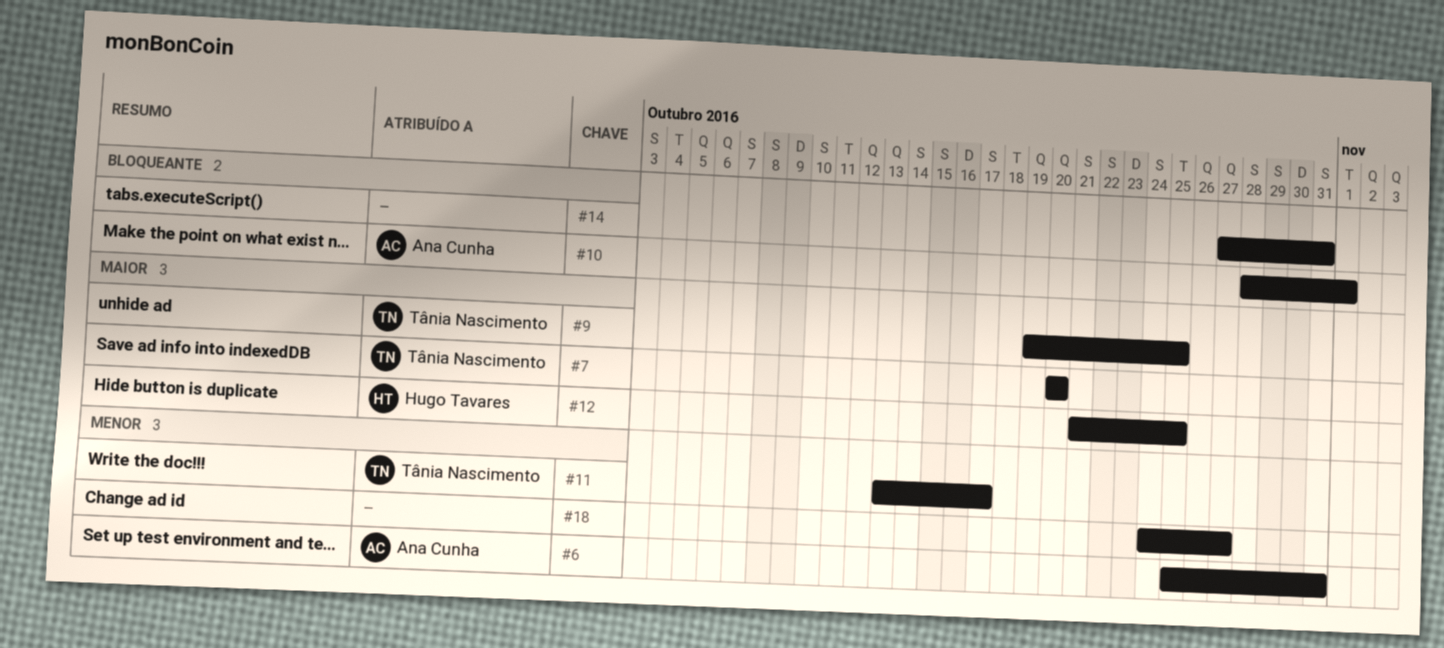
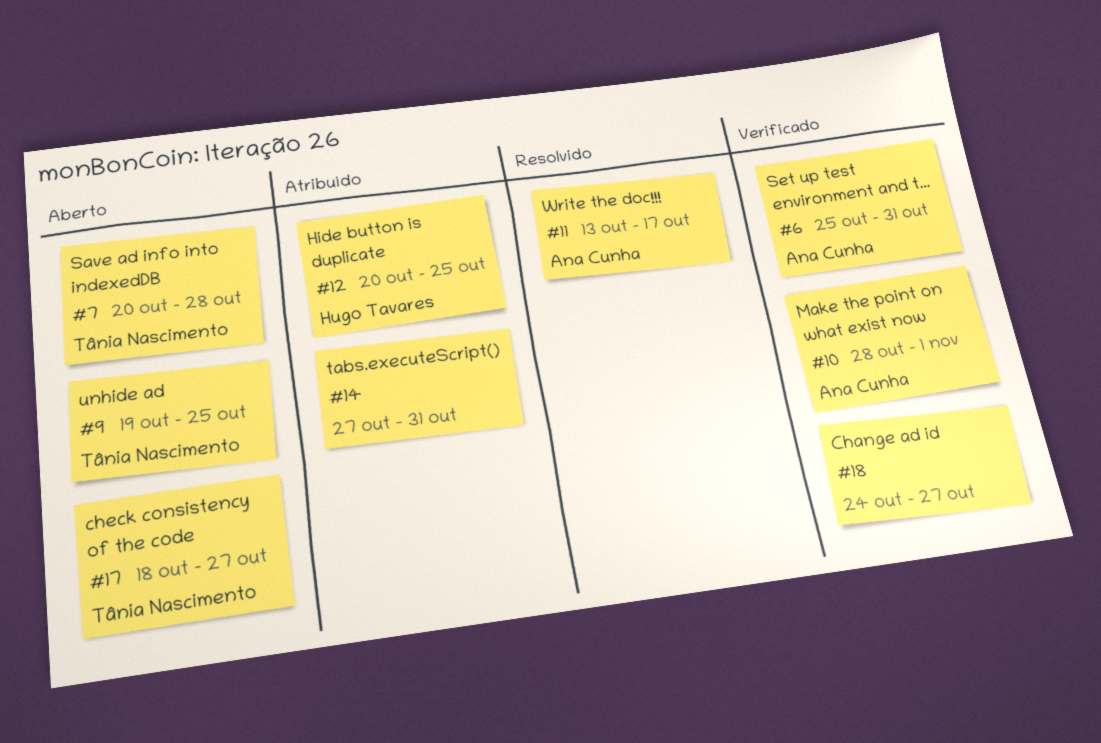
#7, due: Oct 20 -> Oct 28
#11, owner: Tânia Nascimento -> Ana Cunha
#12, start: Oct 21 -> Oct 20
#17: none -> present

